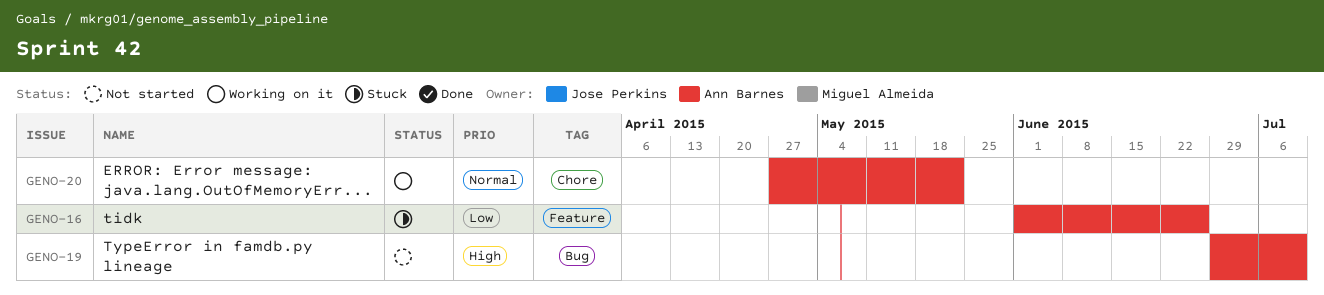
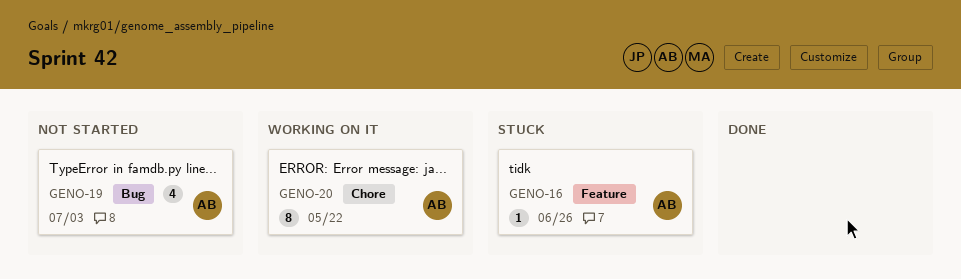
GENO-19, due: Jul 10 -> Jul 3

